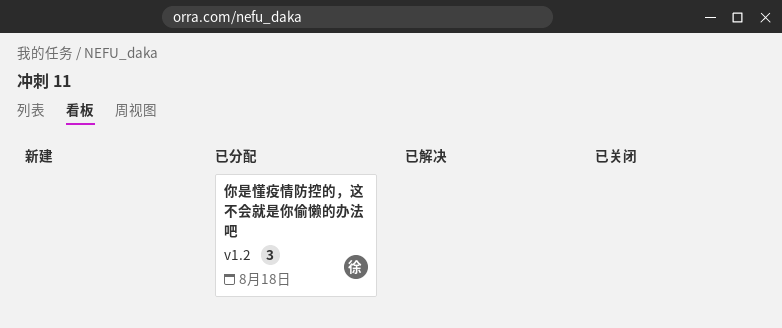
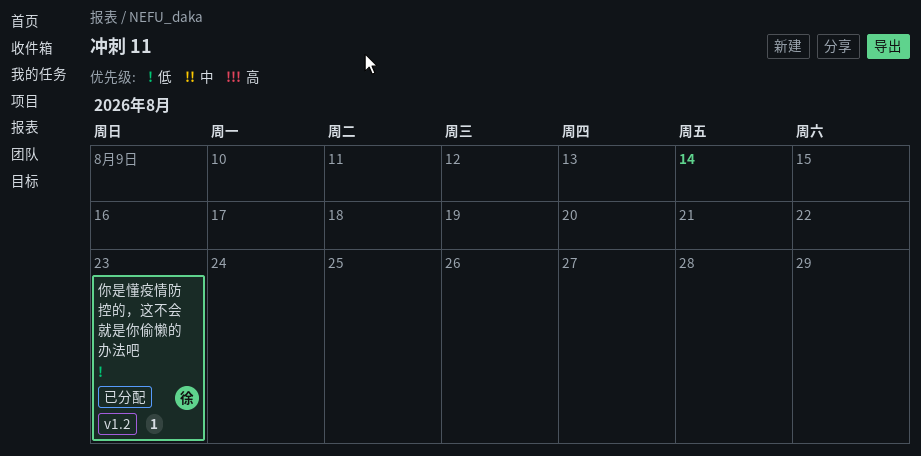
你是懂疫情防控的，这不会就是你偷懒的办法吧, estimate: 3 -> 1
你是懂疫情防控的，这不会就是你偷懒的办法吧, due: Aug 18 -> Aug 23

